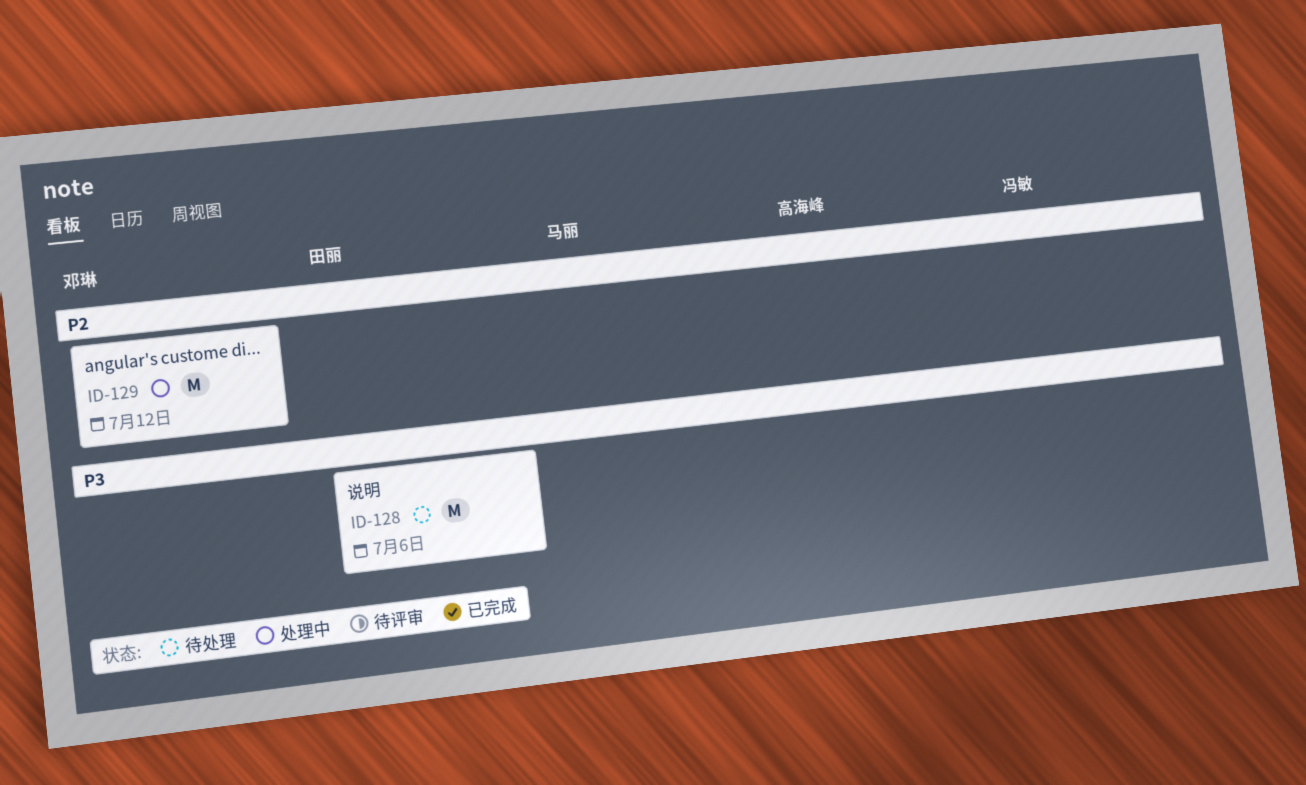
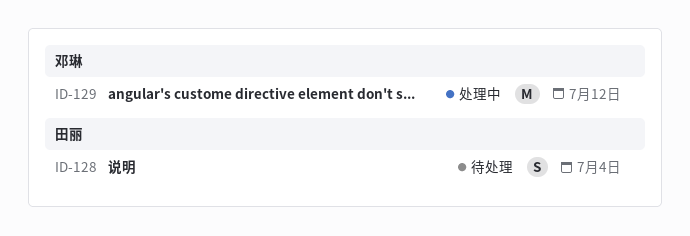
ID-128, estimate: M -> S
ID-128, due: Jul 6 -> Jul 4

